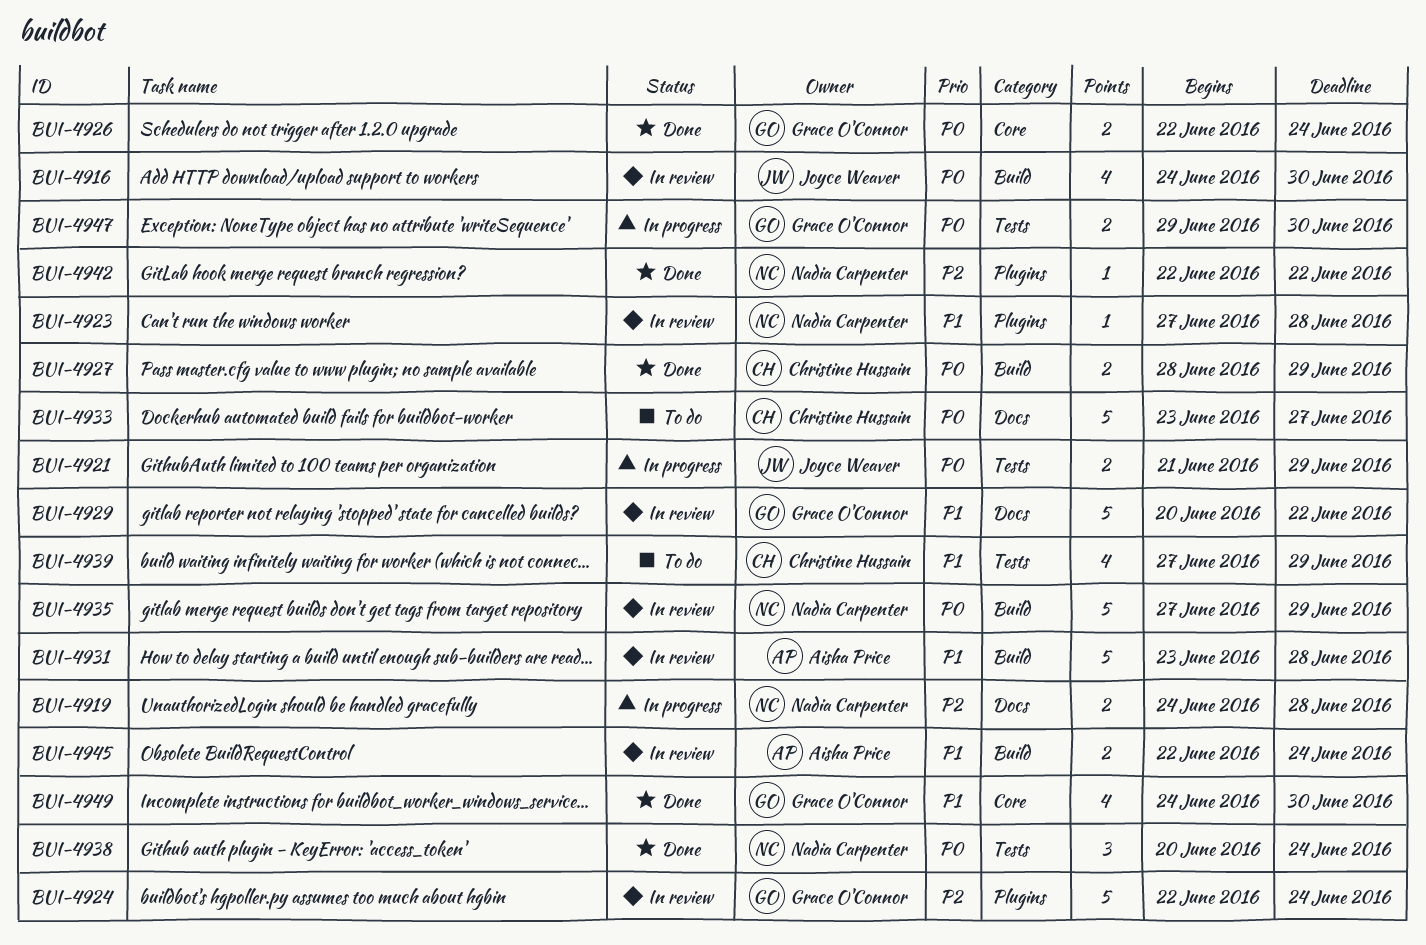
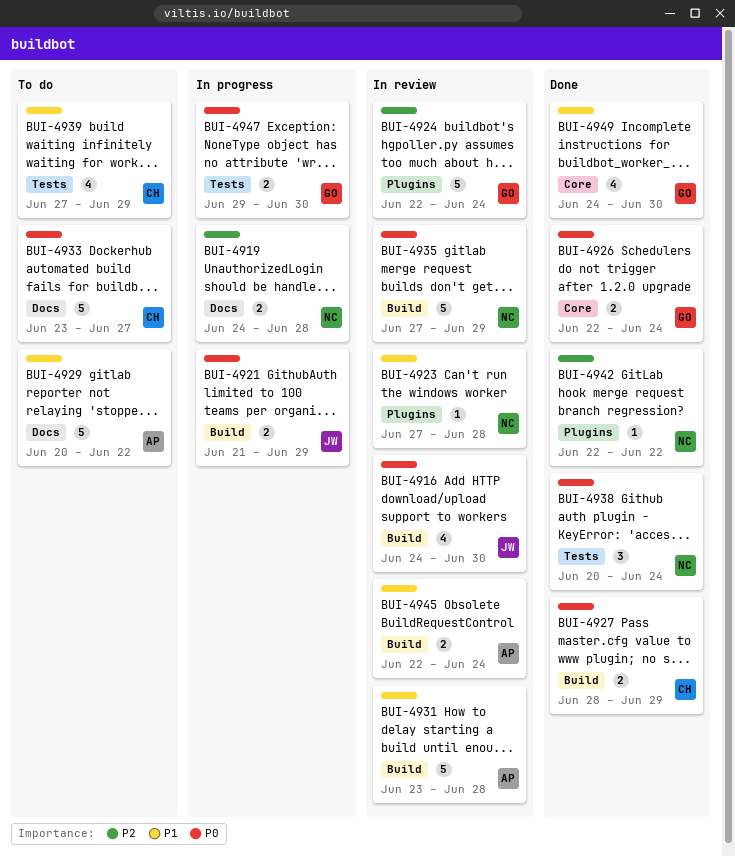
BUI-4921, label: Tests -> Build
BUI-4929, status: In review -> To do
BUI-4929, owner: Grace O'Connor -> Aisha Price

